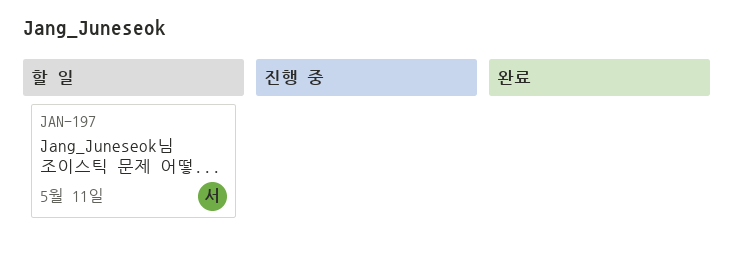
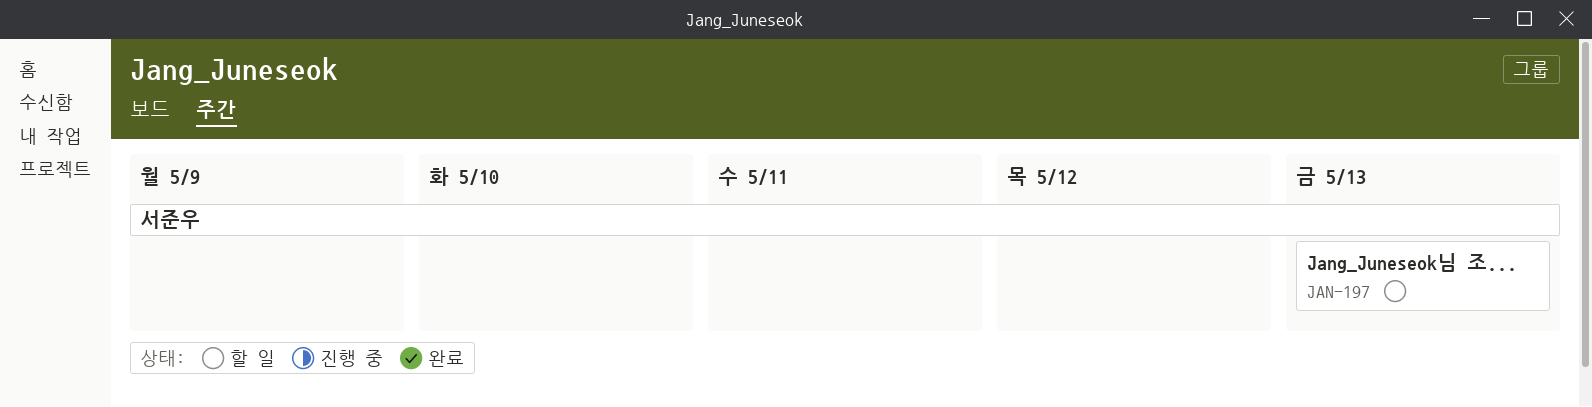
JAN-197, due: May 11 -> May 13

